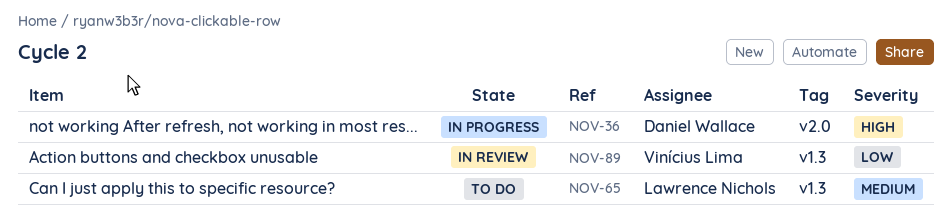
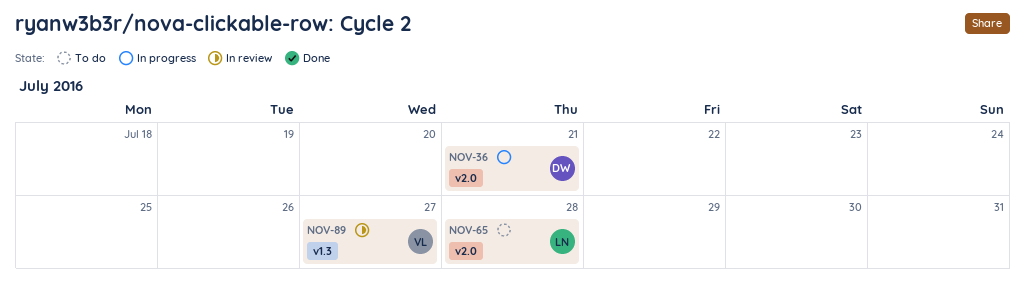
NOV-65, label: v1.3 -> v2.0

